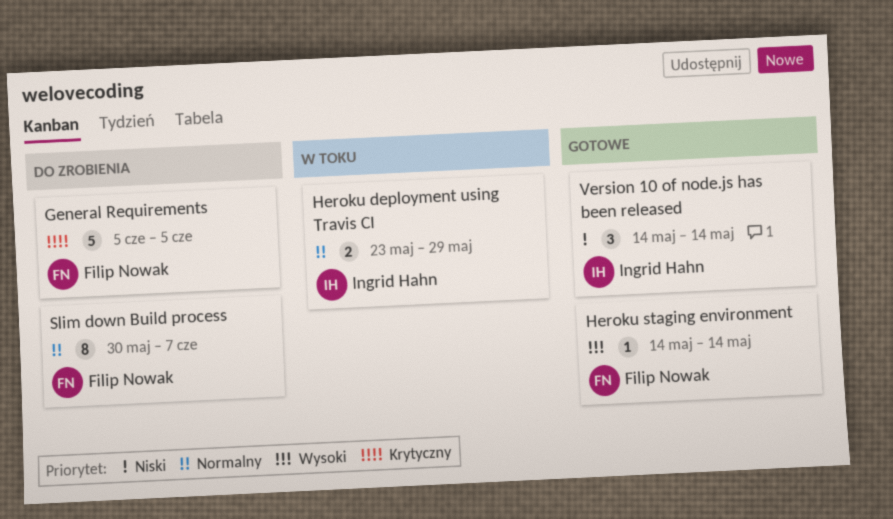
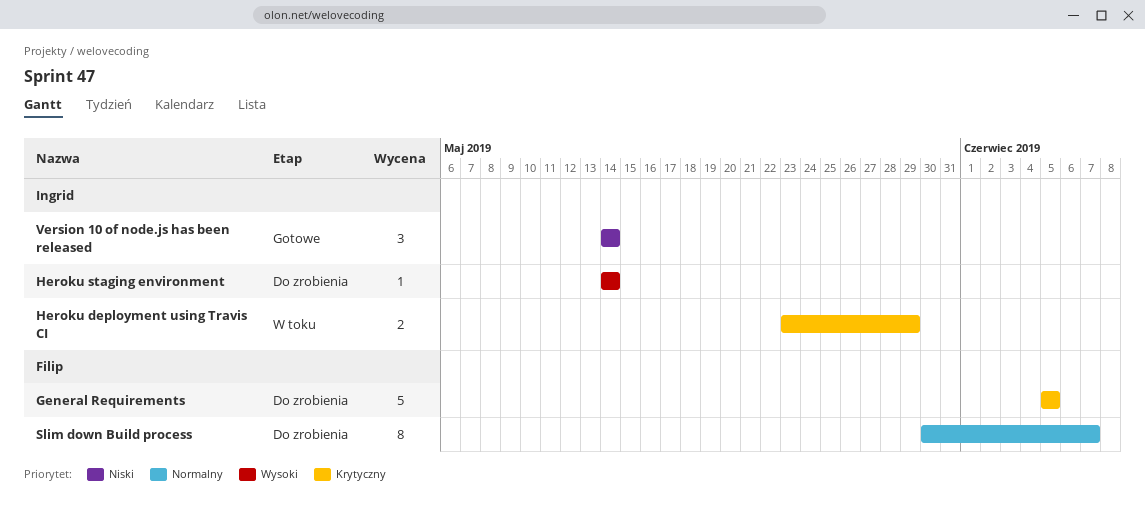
Heroku deployment using Travis CI, priority: Normalny -> Krytyczny
Heroku staging environment, status: Gotowe -> Do zrobienia
Heroku staging environment, owner: Filip Nowak -> Ingrid Hahn

